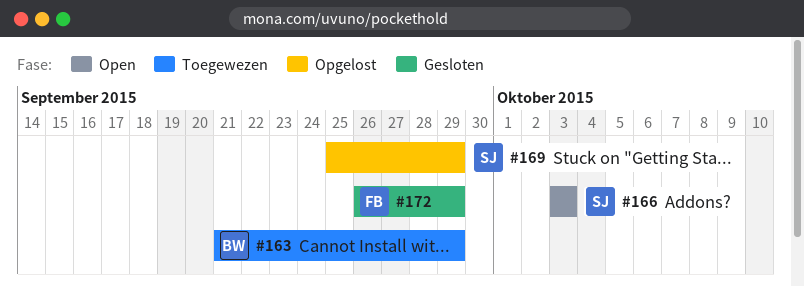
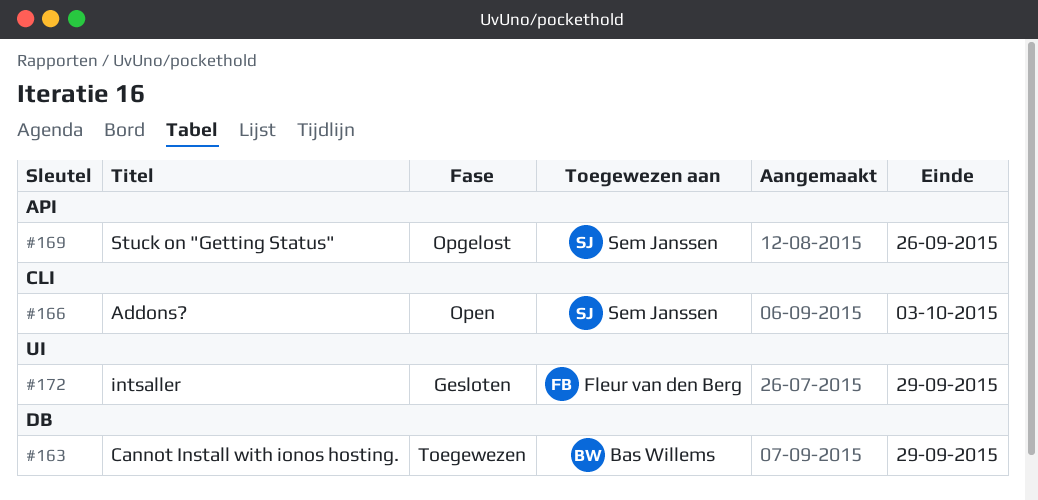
#169, due: Sep 29 -> Sep 26

